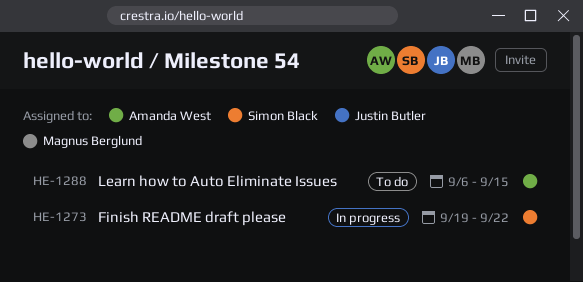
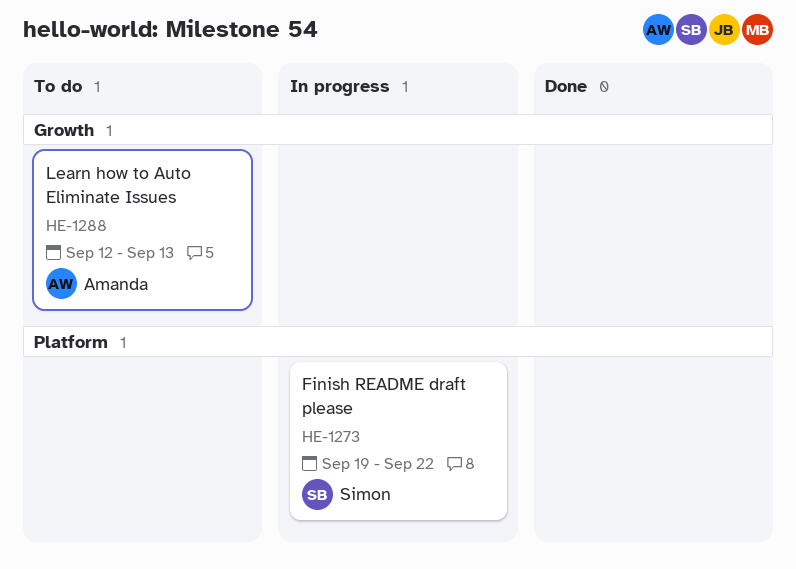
HE-1288, start: Sep 6 -> Sep 12
HE-1288, due: Sep 15 -> Sep 13

